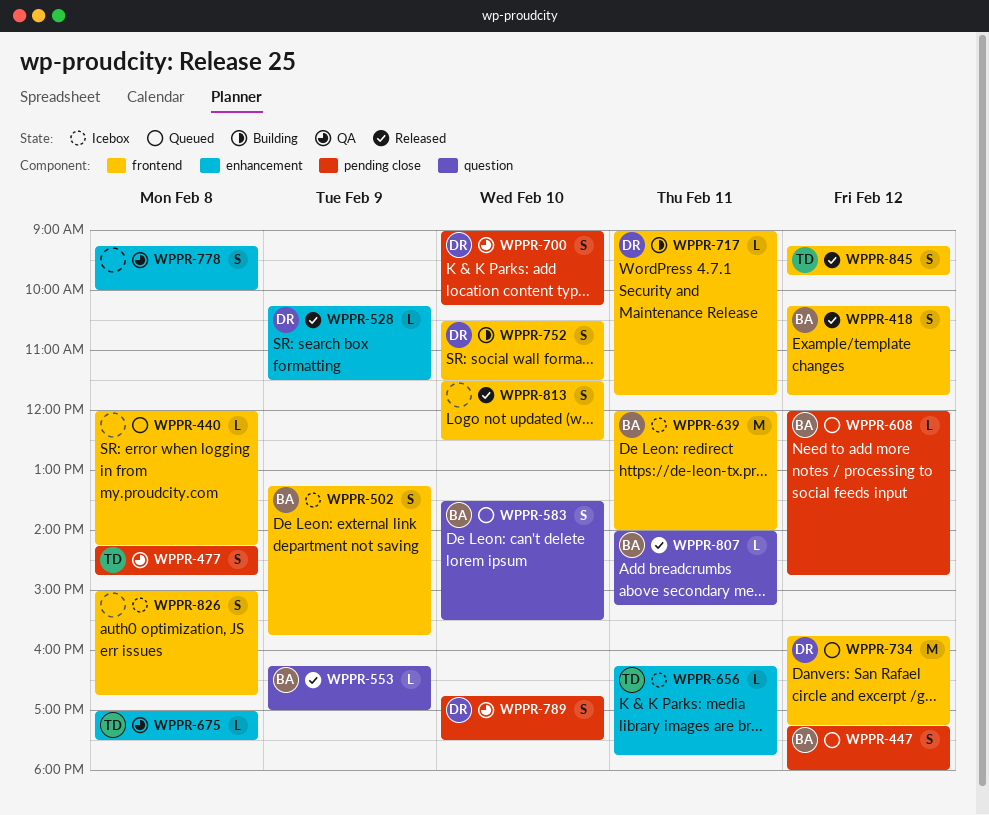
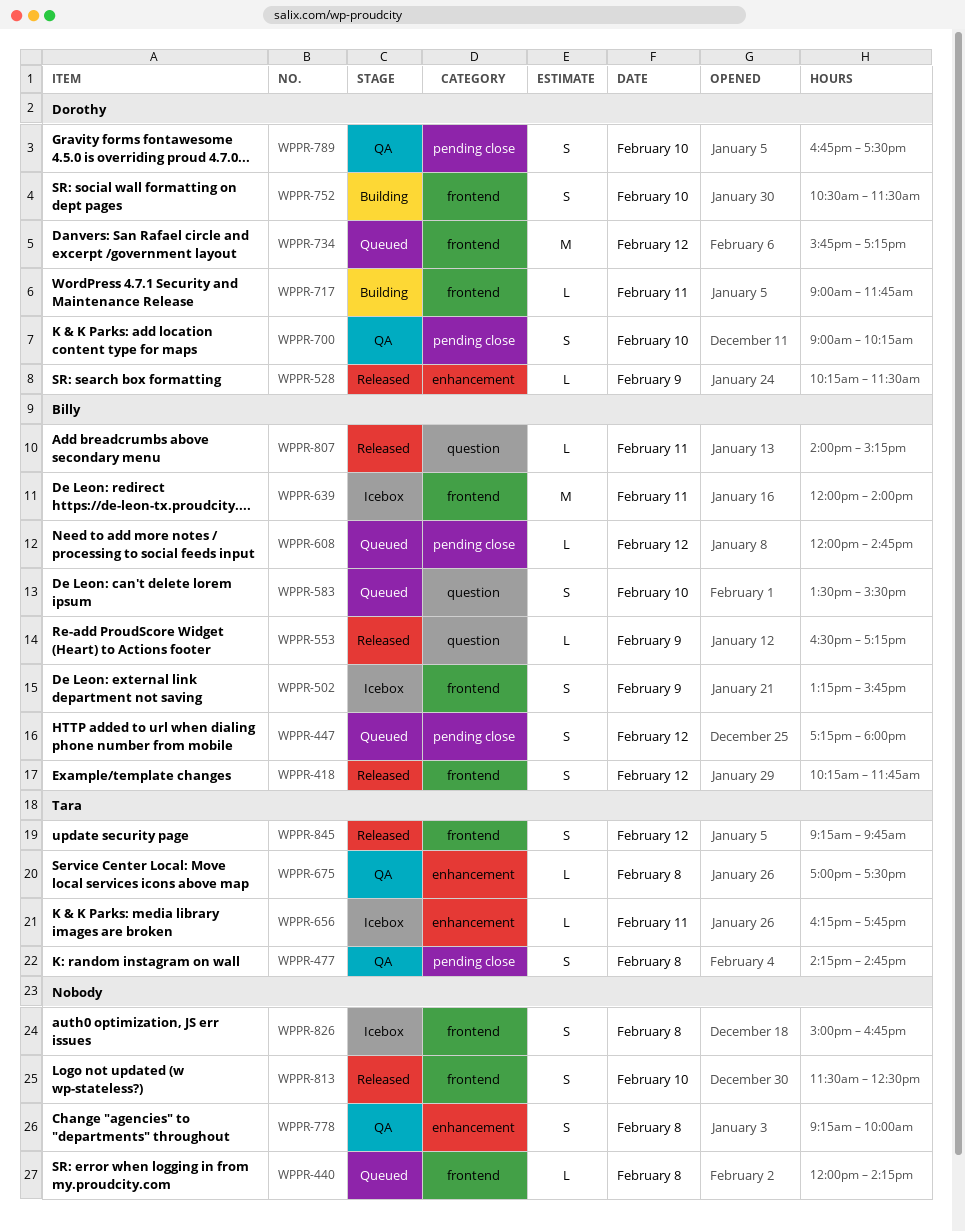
WPPR-553, begins: 16:15 -> 16:30
WPPR-553, ends: 17:00 -> 17:15

